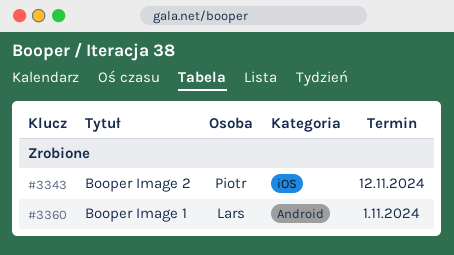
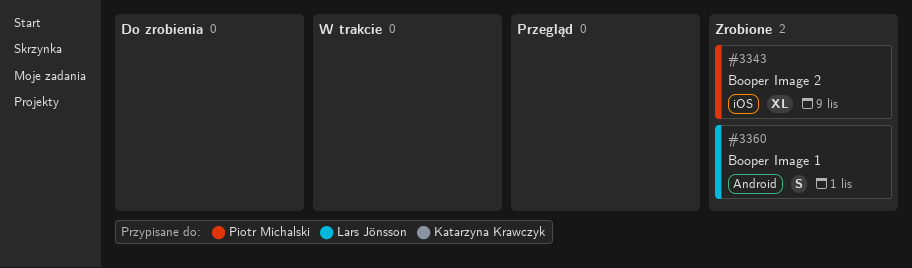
#3343, due: Nov 12 -> Nov 9

